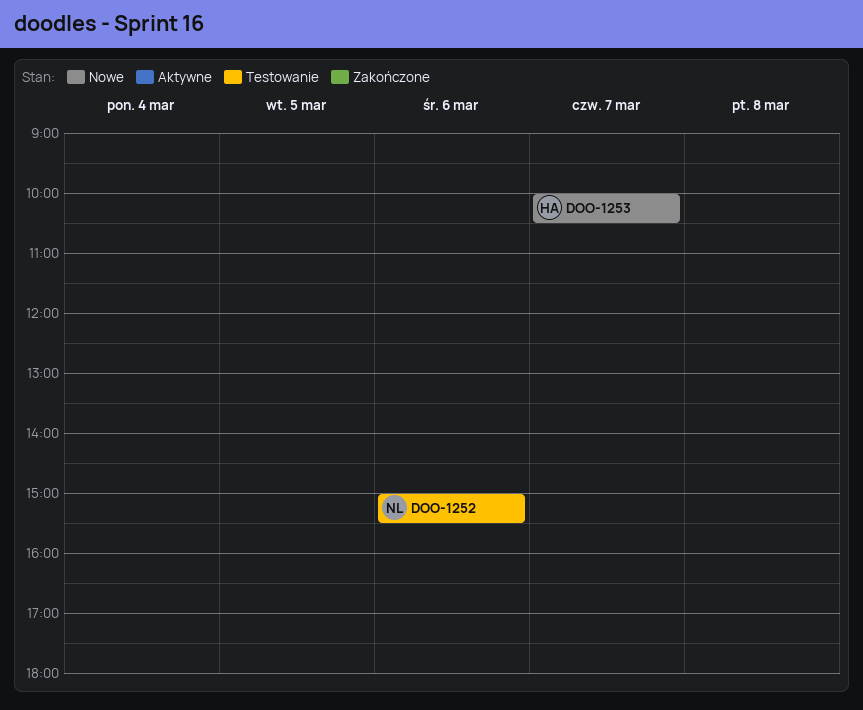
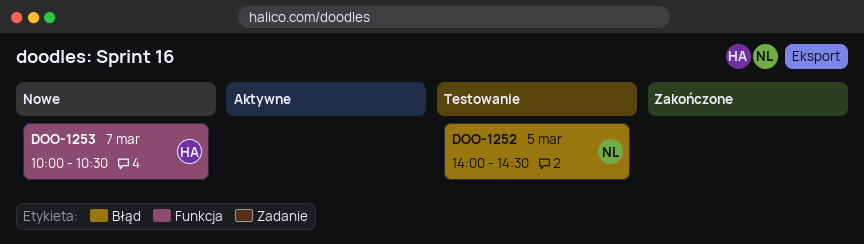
DOO-1252, day: Mar 6 -> Mar 5
DOO-1252, begins: 15:00 -> 14:00
DOO-1252, ends: 15:30 -> 14:30

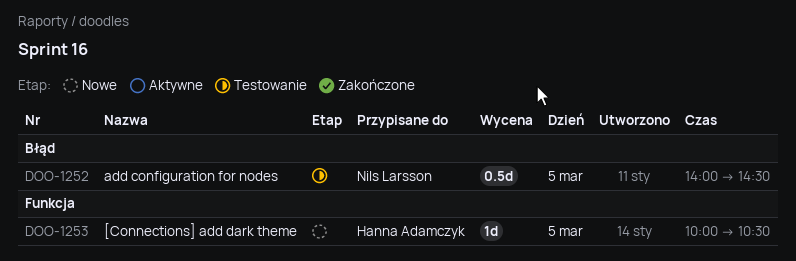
DOO-1253, day: Mar 7 -> Mar 5

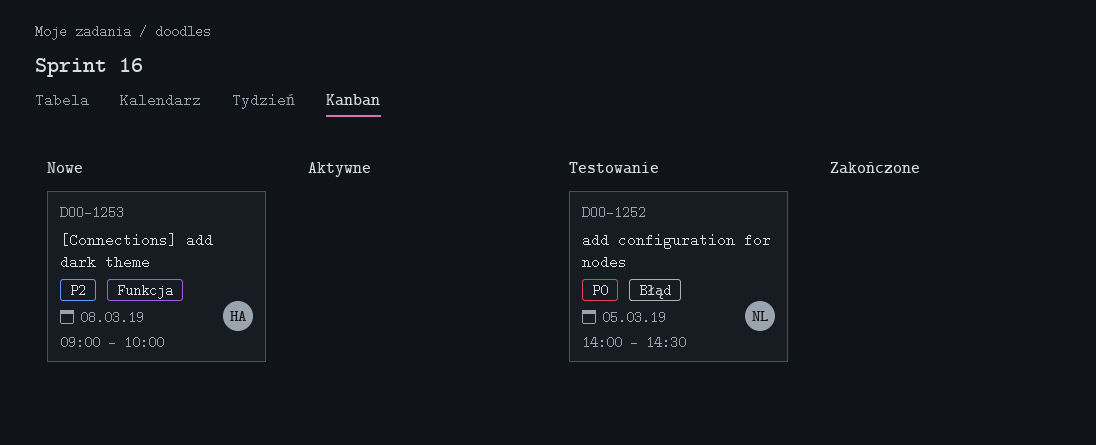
DOO-1253, day: Mar 5 -> Mar 8
DOO-1253, begins: 10:00 -> 09:00
DOO-1253, ends: 10:30 -> 10:00

